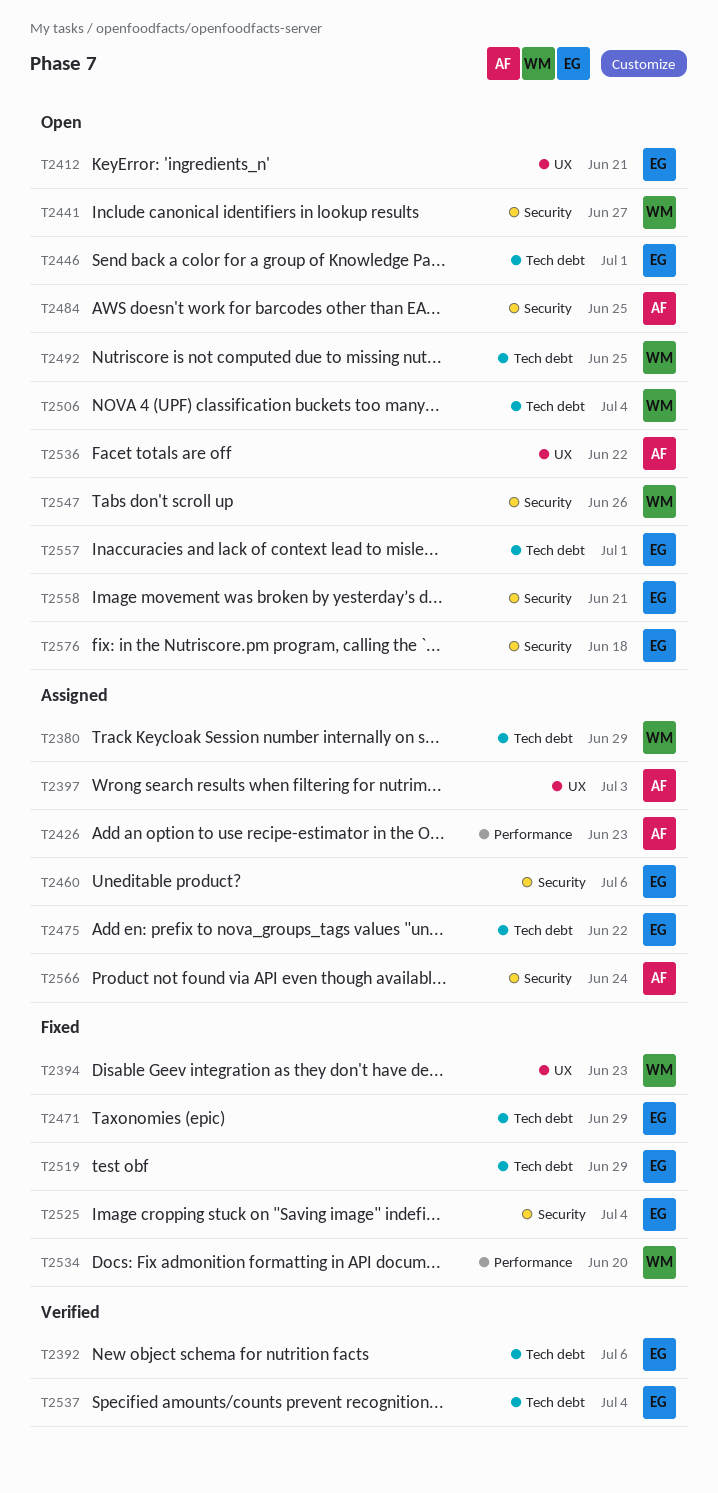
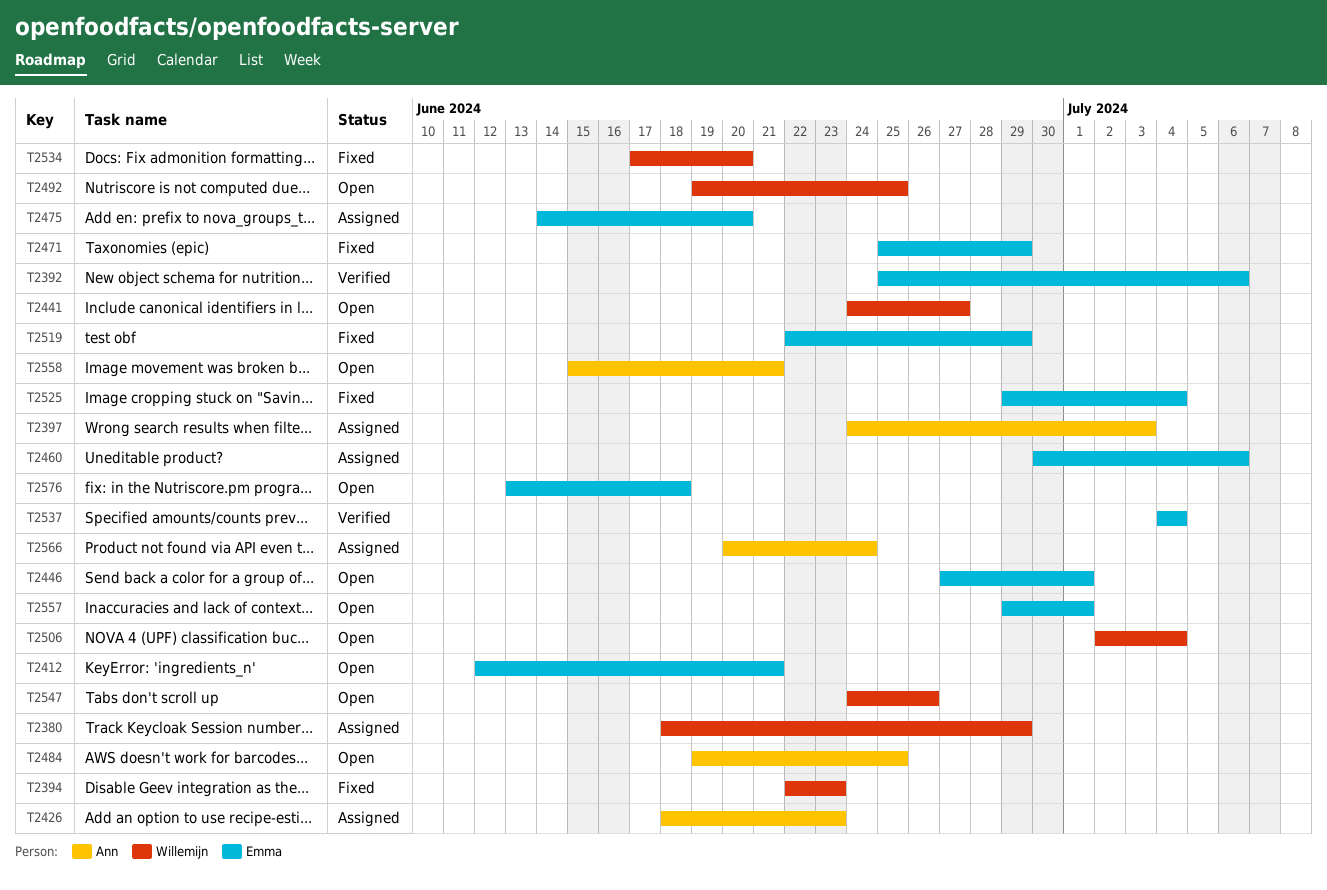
T2475, due: Jun 22 -> Jun 20
T2536: present -> none
T2558, owner: Emma -> Ann

